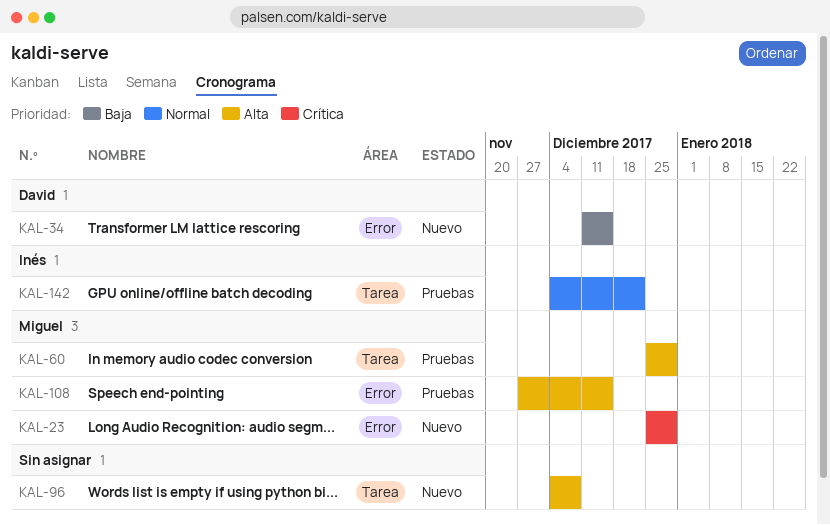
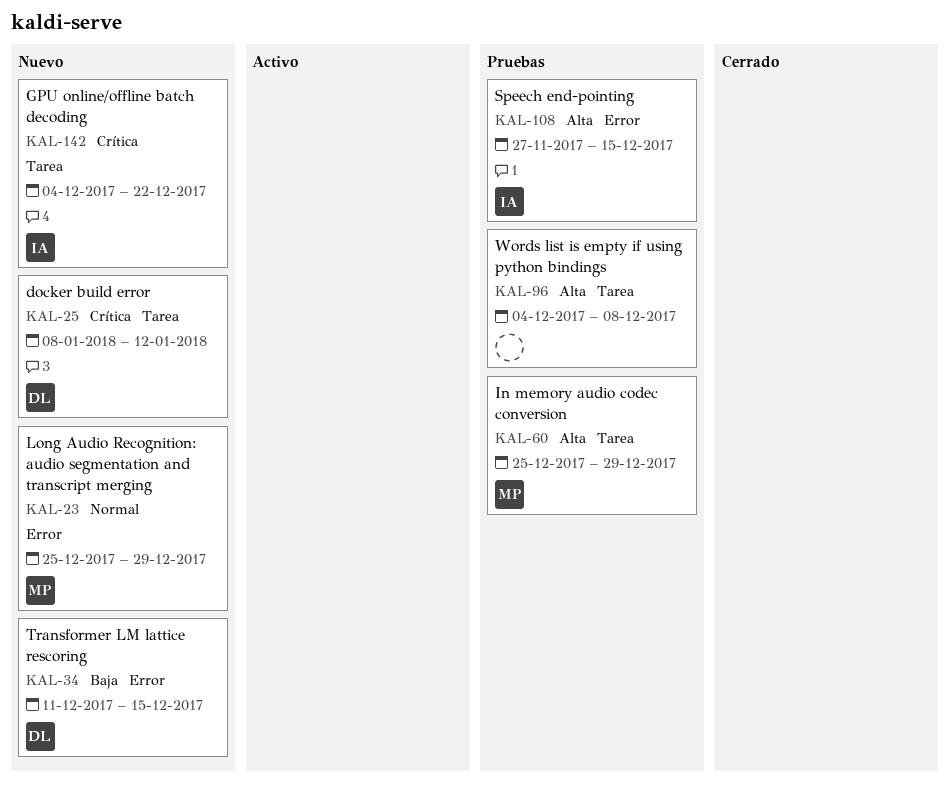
KAL-23, priority: Crítica -> Normal
KAL-25: none -> present
KAL-96, status: Nuevo -> Pruebas
KAL-108, owner: Miguel -> Inés
KAL-142, status: Pruebas -> Nuevo
KAL-142, priority: Normal -> Crítica

